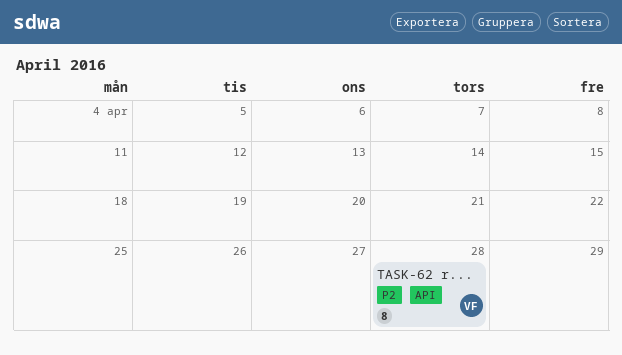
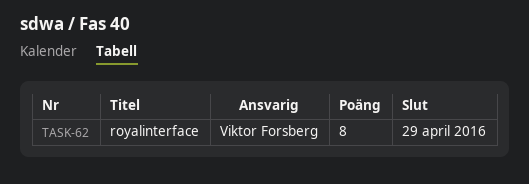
TASK-62, due: Apr 28 -> Apr 29

